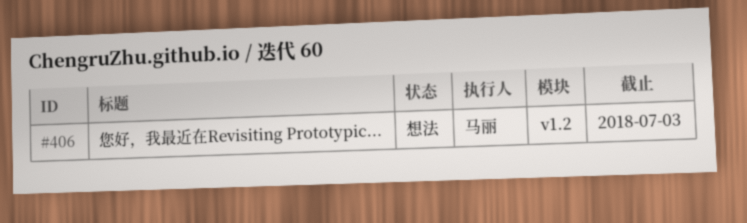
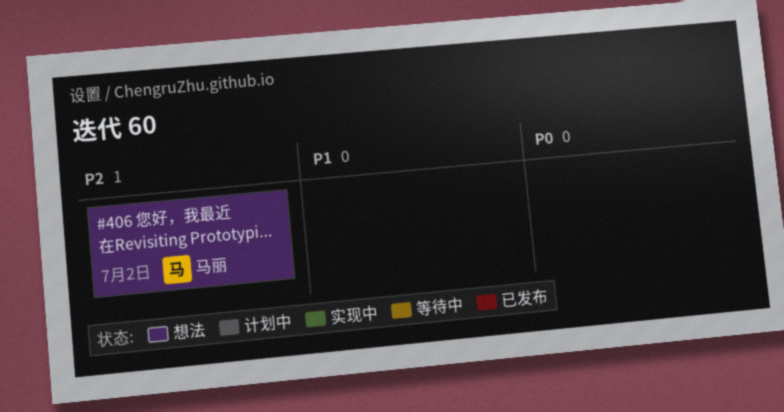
#406, due: Jul 3 -> Jul 2

